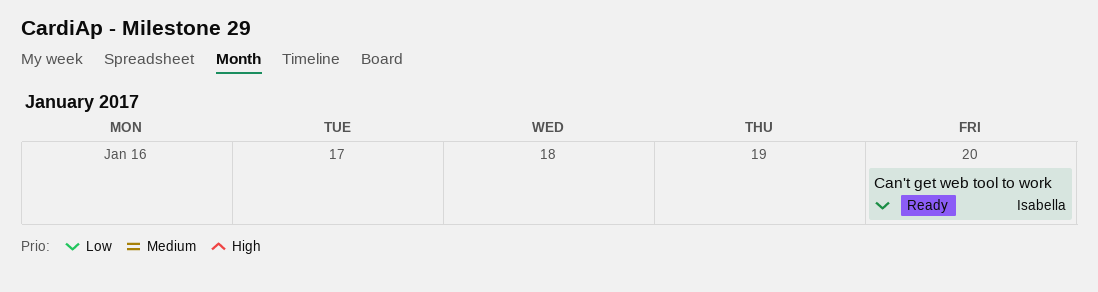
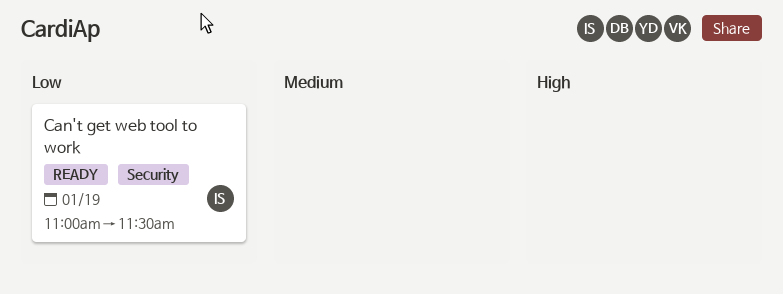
Can't get web tool to work, day: Jan 20 -> Jan 19

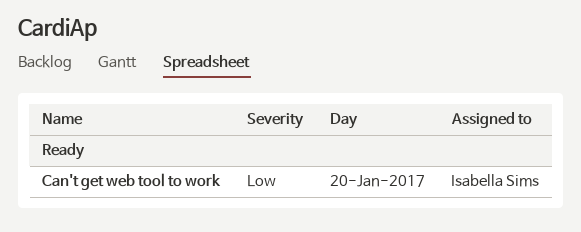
Can't get web tool to work, day: Jan 19 -> Jan 20

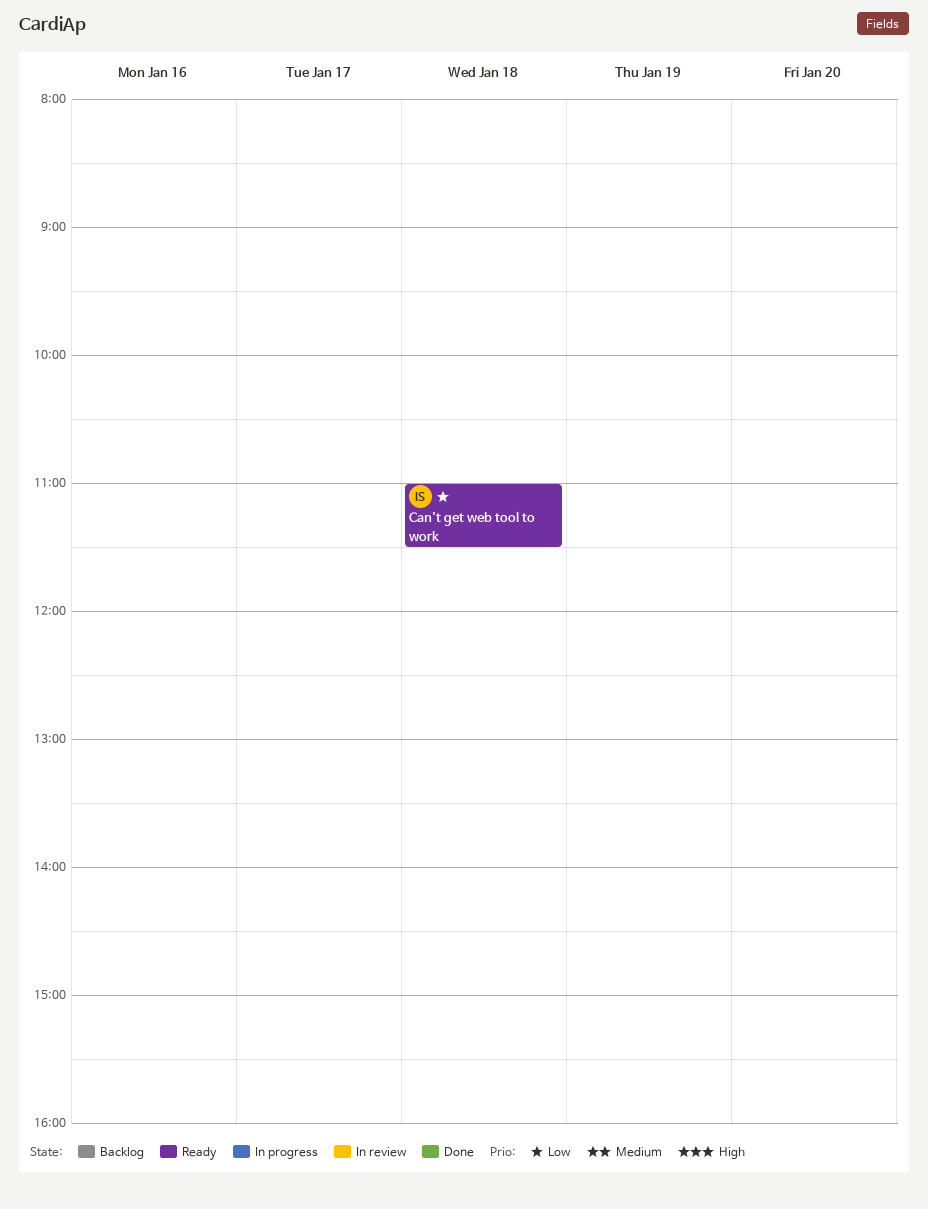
Can't get web tool to work, day: Jan 20 -> Jan 18

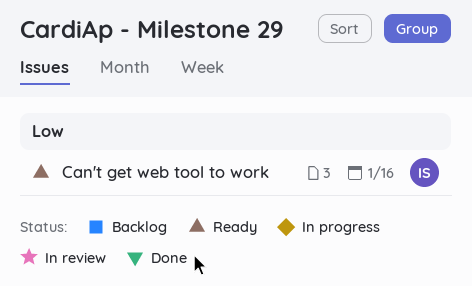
Can't get web tool to work, day: Jan 18 -> Jan 16

